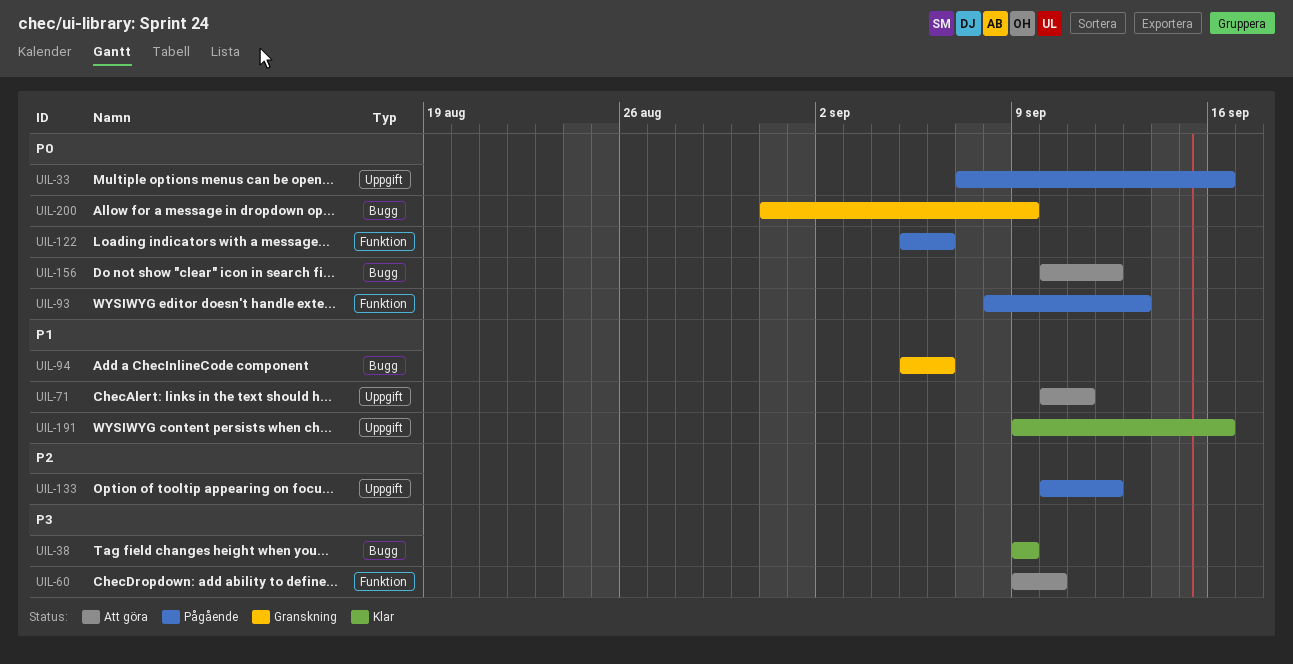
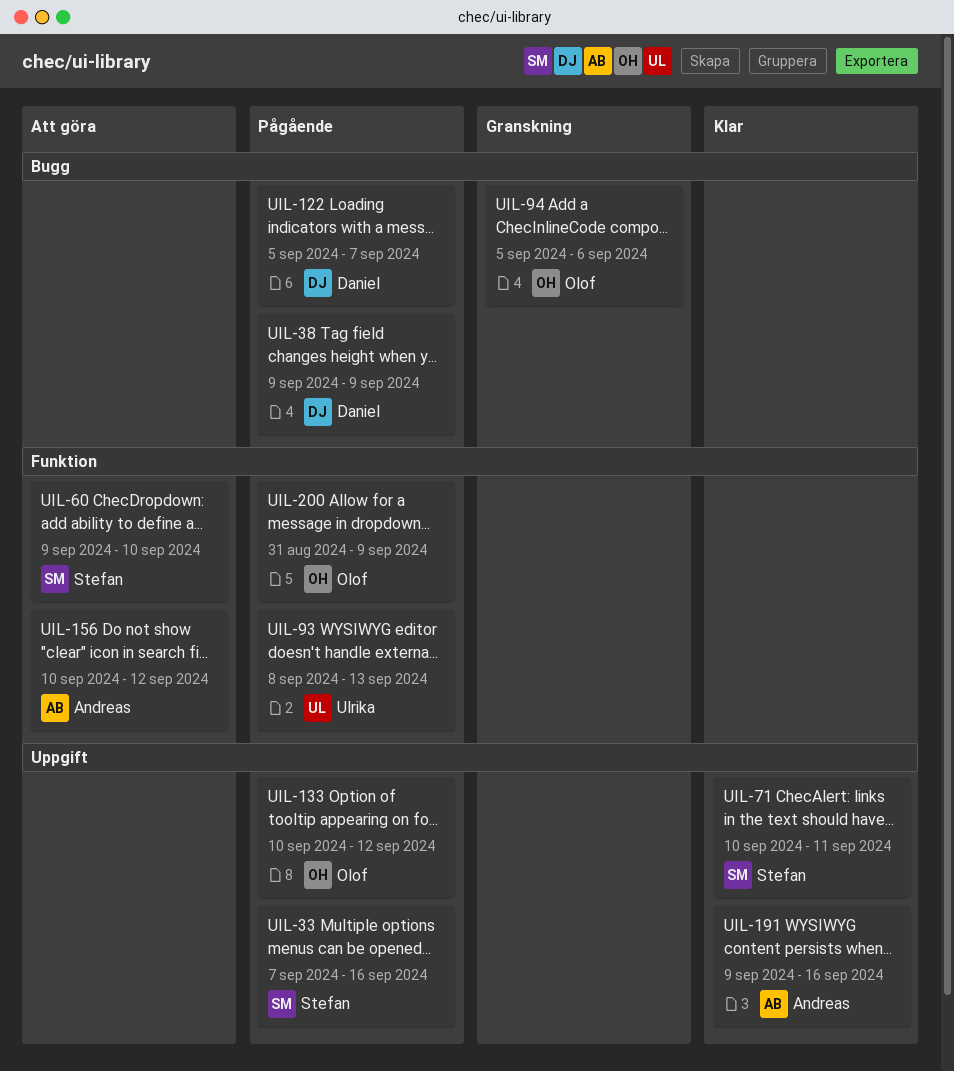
UIL-38, status: Klar -> Pågående
UIL-71, status: Att göra -> Klar
UIL-122, label: Funktion -> Bugg
UIL-122, due: Sep 6 -> Sep 7
UIL-156, label: Bugg -> Funktion
UIL-200, status: Granskning -> Pågående
UIL-200, label: Bugg -> Funktion

